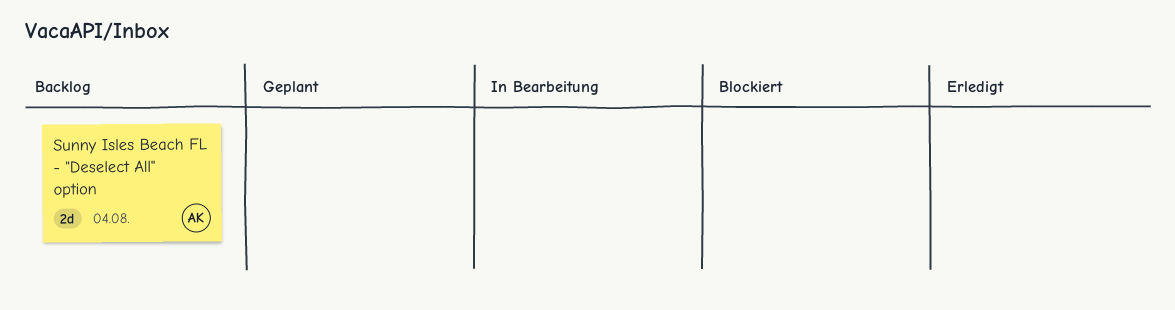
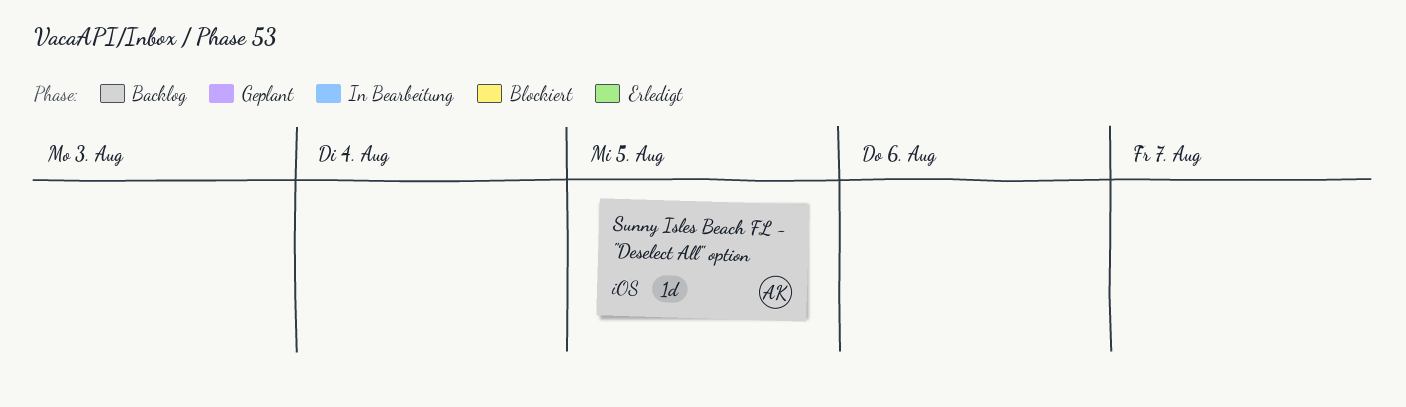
Sunny Isles Beach FL - "Deselect All" option, estimate: 2d -> 1d
Sunny Isles Beach FL - "Deselect All" option, due: Aug 4 -> Aug 5

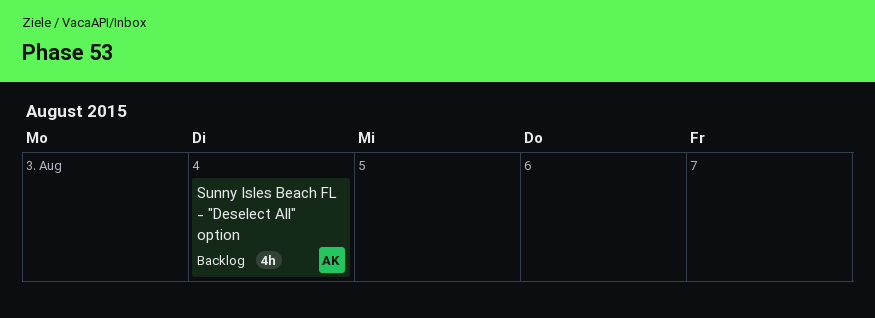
Sunny Isles Beach FL - "Deselect All" option, estimate: 1d -> 4h
Sunny Isles Beach FL - "Deselect All" option, due: Aug 5 -> Aug 4

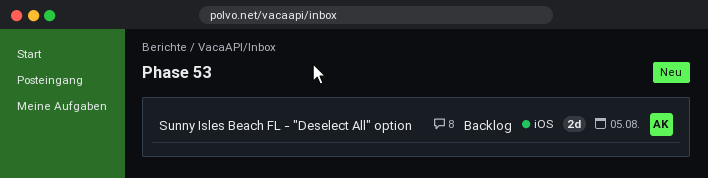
Sunny Isles Beach FL - "Deselect All" option, estimate: 4h -> 2d
Sunny Isles Beach FL - "Deselect All" option, due: Aug 4 -> Aug 5

